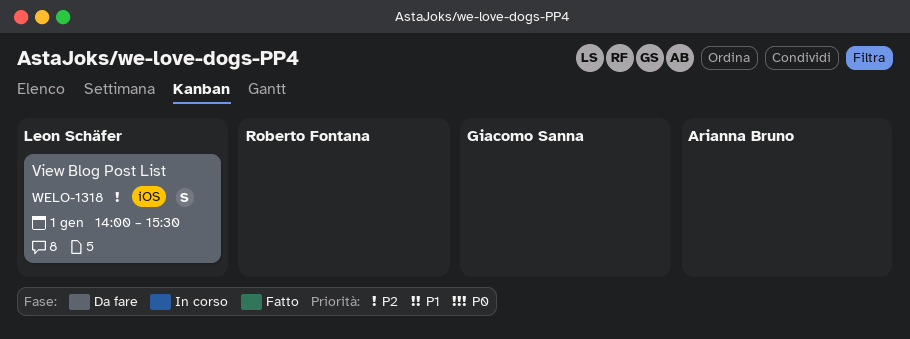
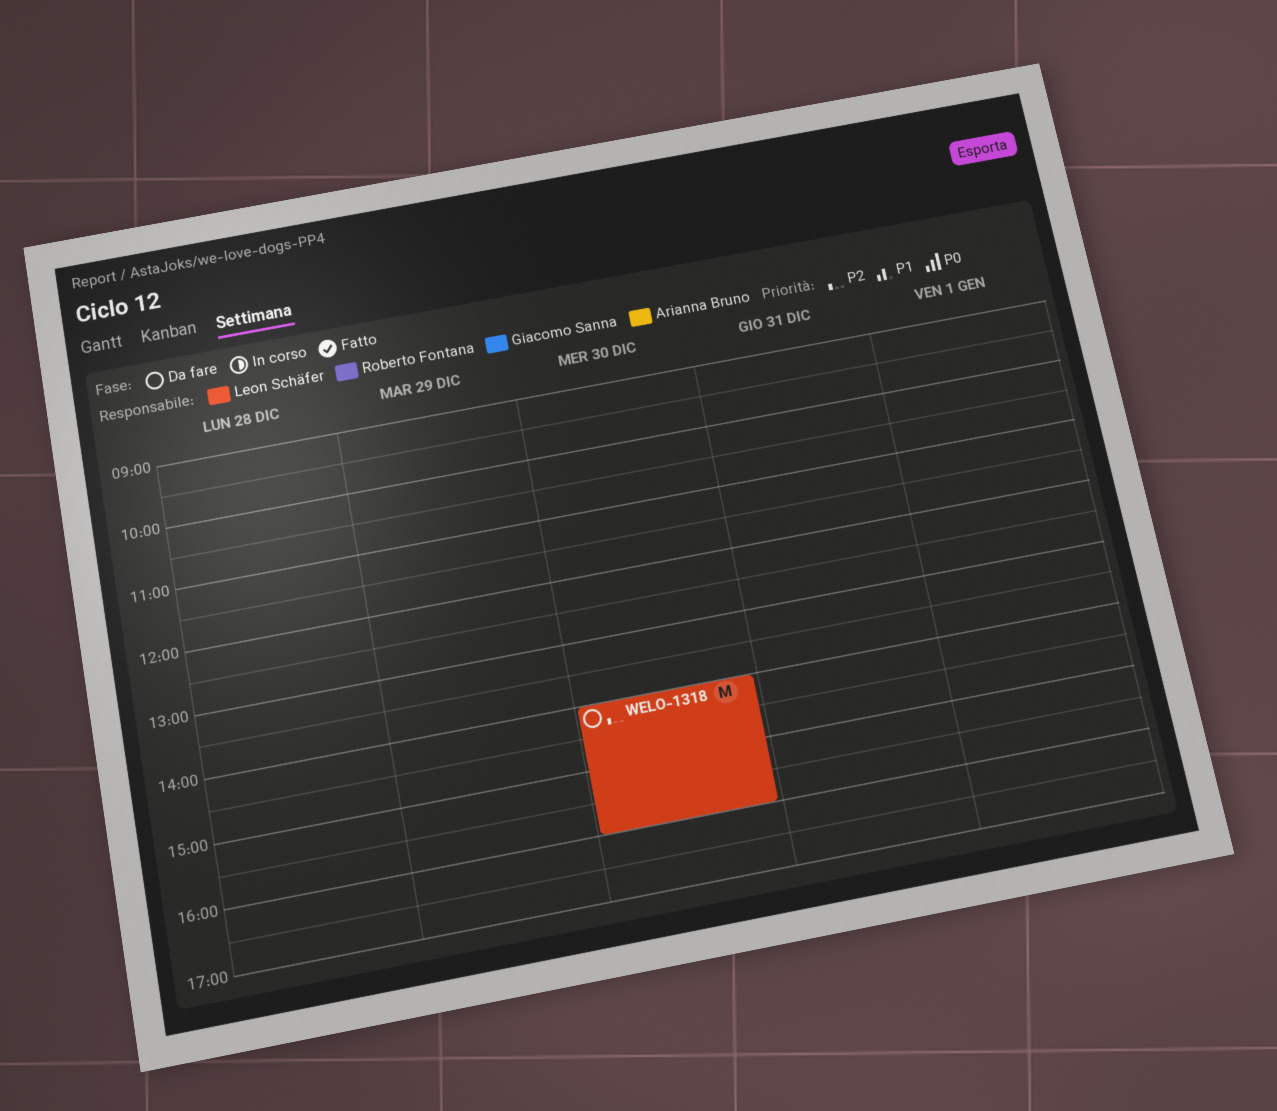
WELO-1318, estimate: S -> M
WELO-1318, day: Jan 1 -> Dec 30
WELO-1318, ends: 15:30 -> 16:00

